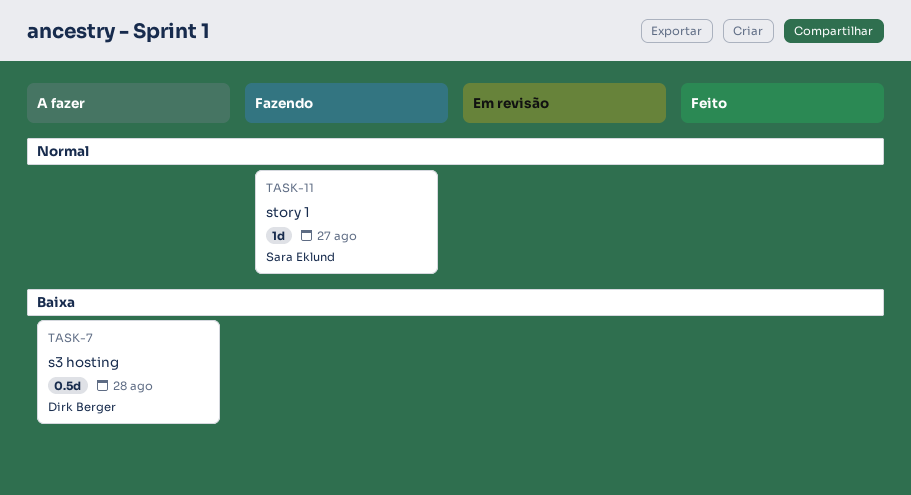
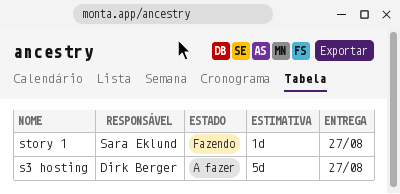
s3 hosting, estimate: 0.5d -> 5d
s3 hosting, due: Aug 28 -> Aug 27

